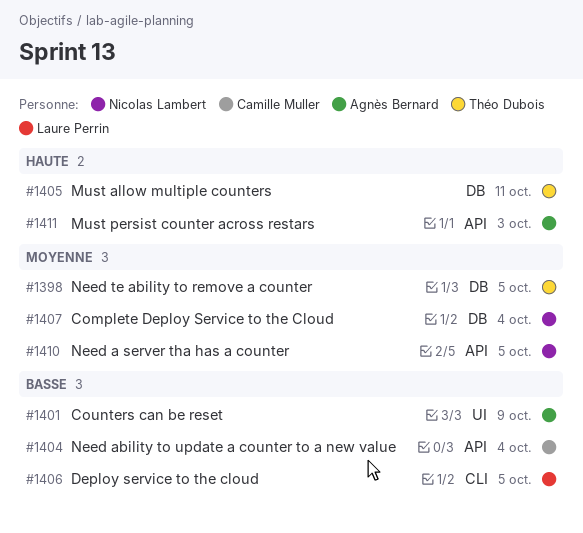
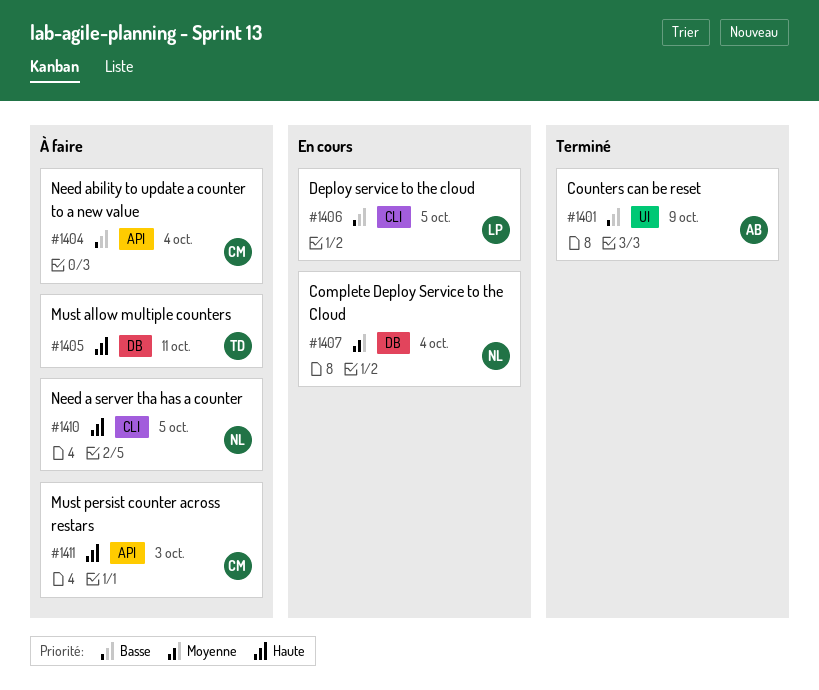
#1398: present -> none
#1410, priority: Moyenne -> Haute
#1410, label: API -> CLI
#1411, owner: Agnès Bernard -> Camille Muller

